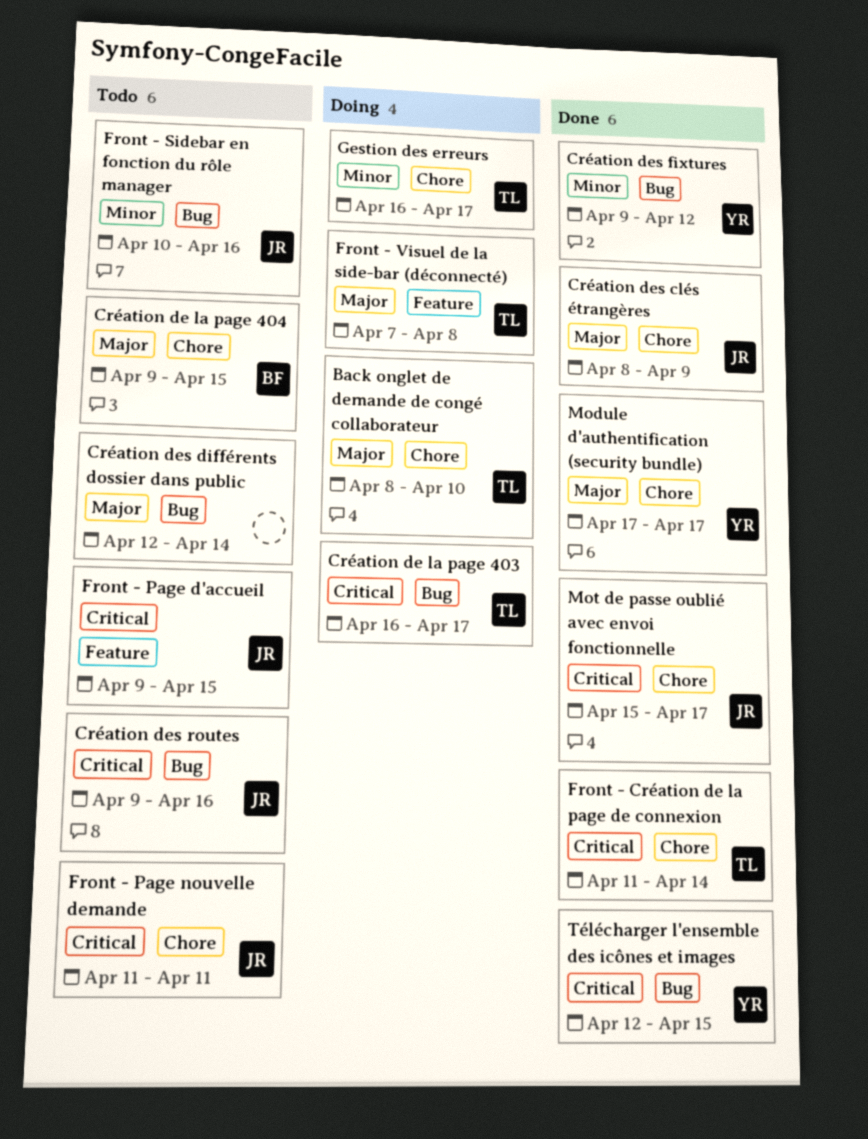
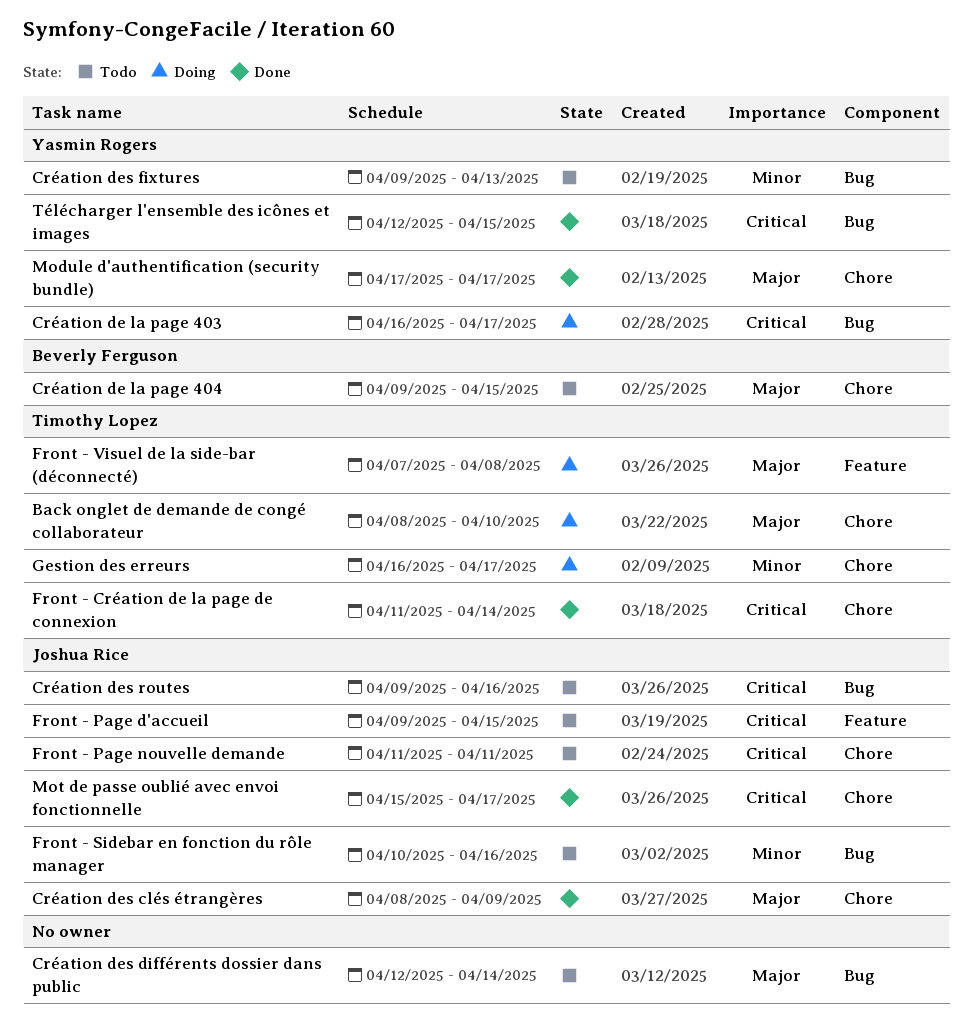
Création de la page 403, owner: Timothy Lopez -> Yasmin Rogers
Création des fixtures, status: Done -> Todo
Création des fixtures, due: Apr 12 -> Apr 13

